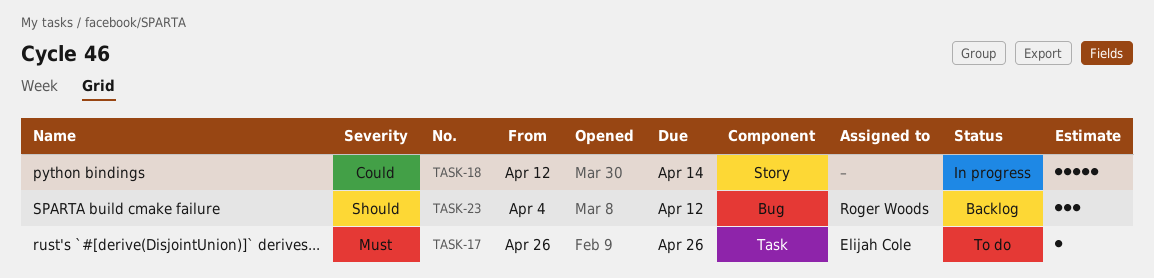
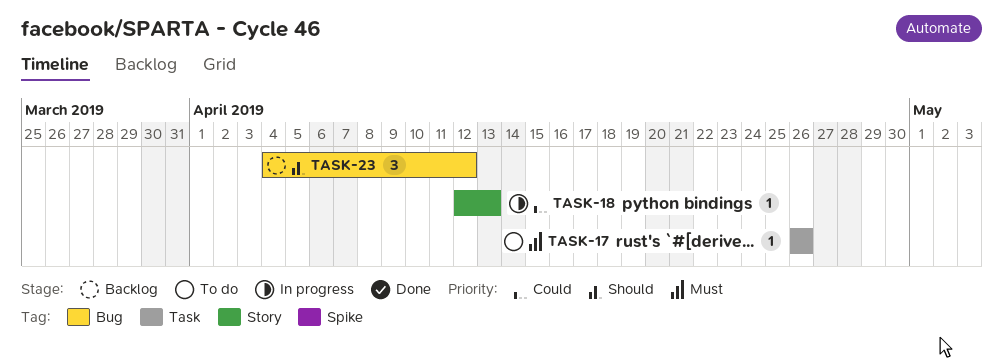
TASK-18, estimate: 5 -> 1
TASK-18, due: Apr 14 -> Apr 13

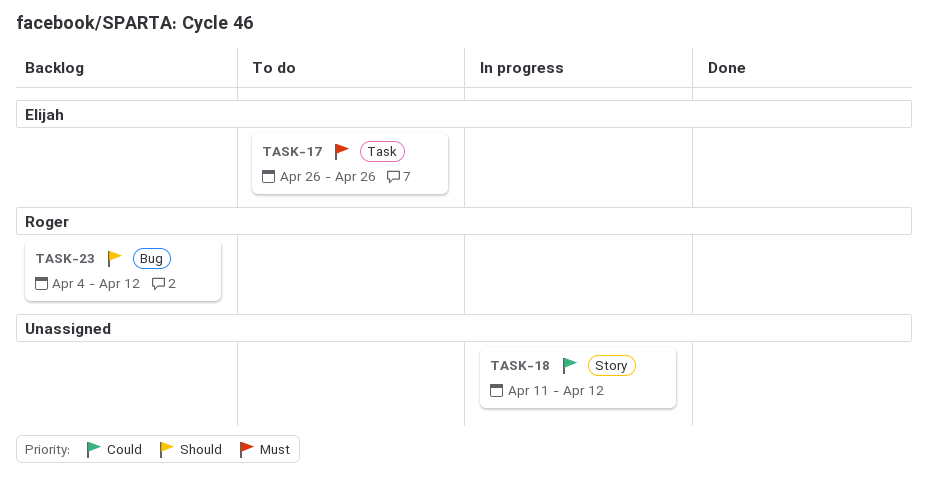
TASK-18, start: Apr 12 -> Apr 11
TASK-18, due: Apr 13 -> Apr 12

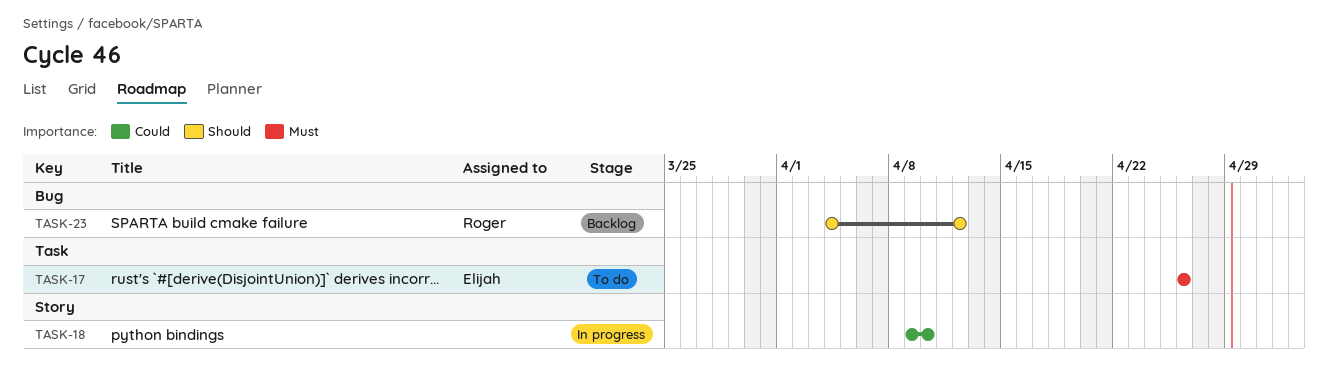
TASK-18, start: Apr 11 -> Apr 9
TASK-18, due: Apr 12 -> Apr 10

